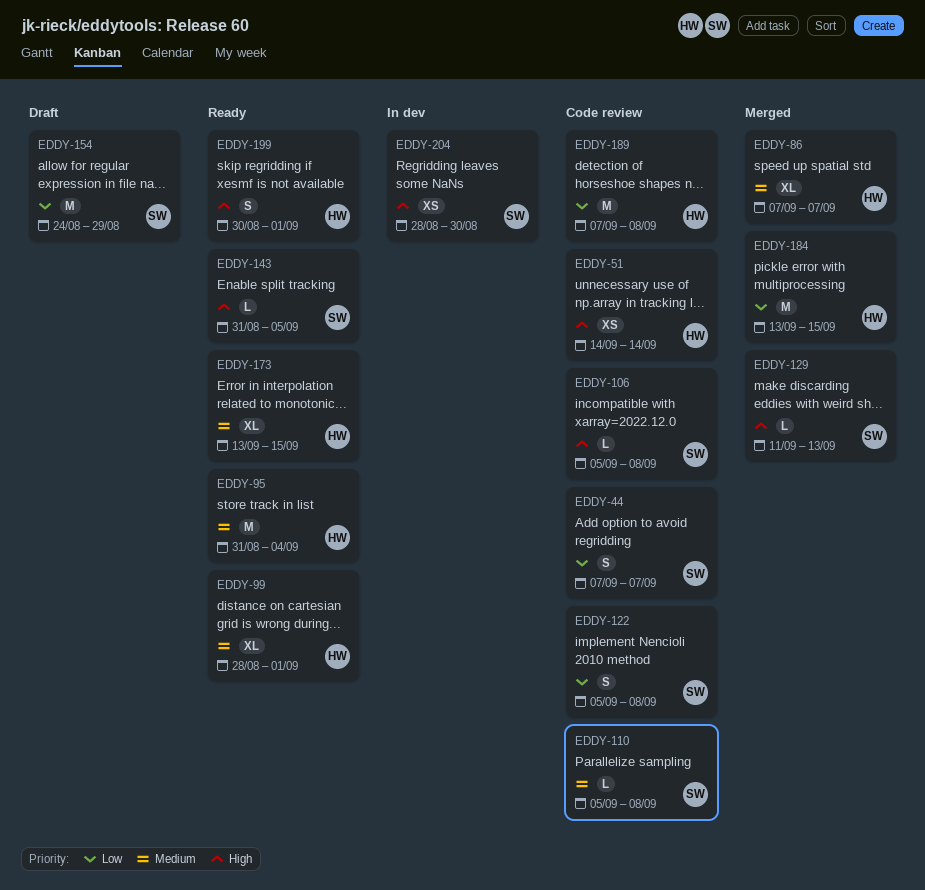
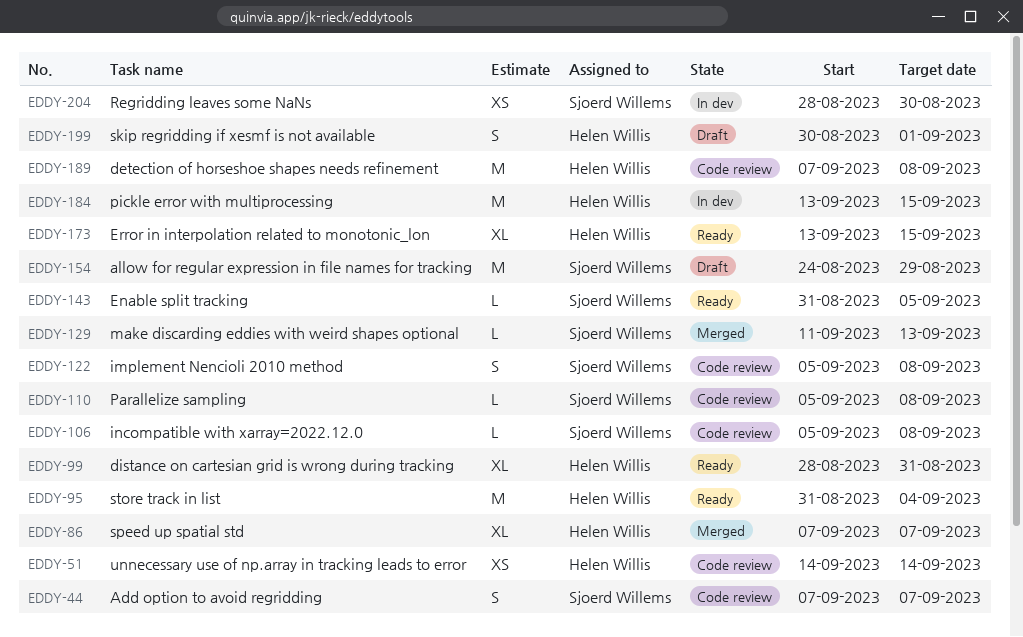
EDDY-99, due: Sep 1 -> Aug 31
EDDY-184, status: Merged -> In dev
EDDY-199, status: Ready -> Draft

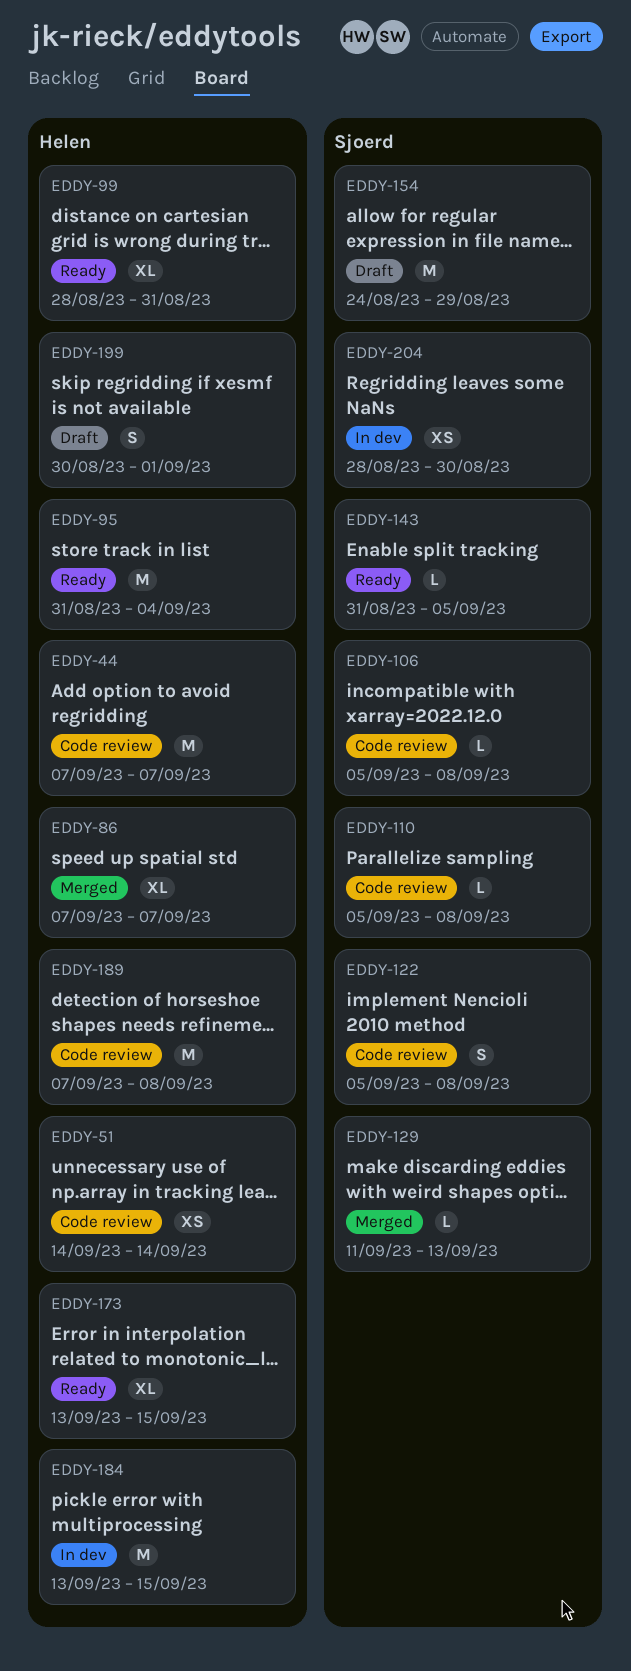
EDDY-44, owner: Sjoerd Willems -> Helen Willis
EDDY-44, estimate: S -> M

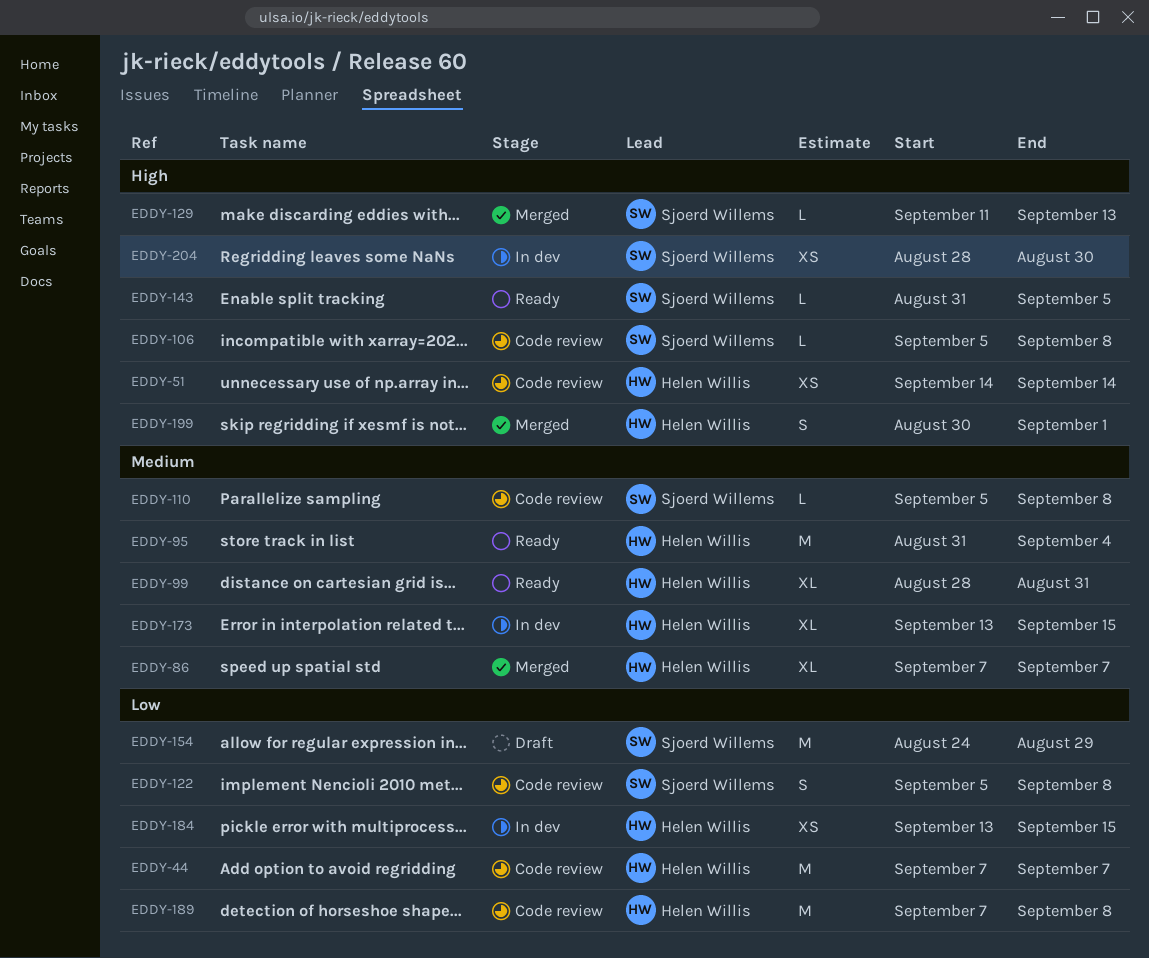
EDDY-173, status: Ready -> In dev
EDDY-184, estimate: M -> XS
EDDY-199, status: Draft -> Merged

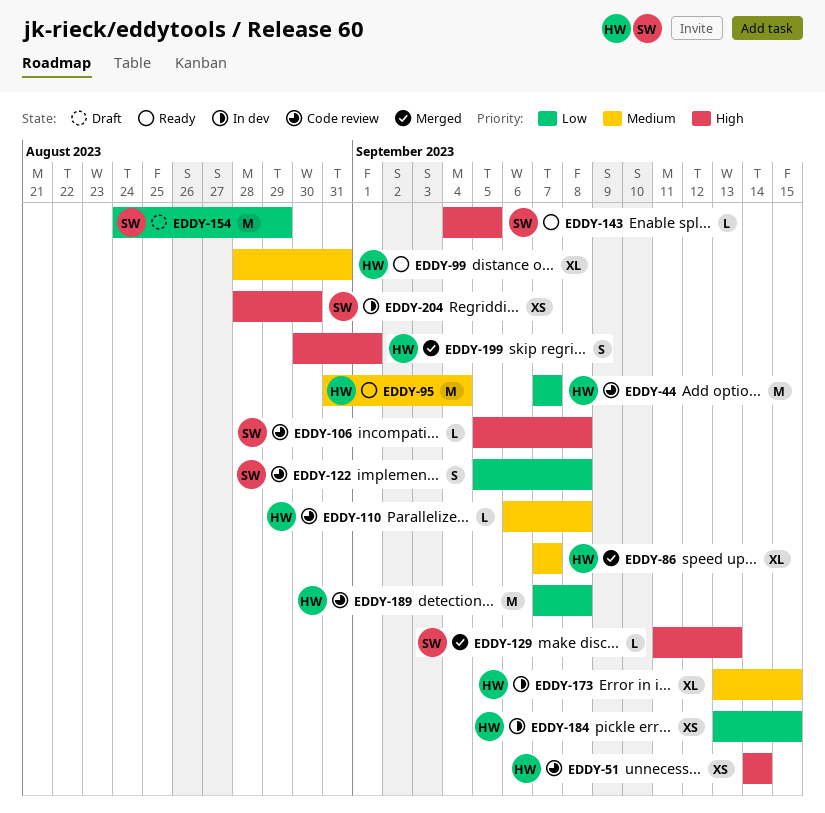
EDDY-110, owner: Sjoerd Willems -> Helen Willis
EDDY-110, start: Sep 5 -> Sep 6
EDDY-143, start: Aug 31 -> Sep 4

